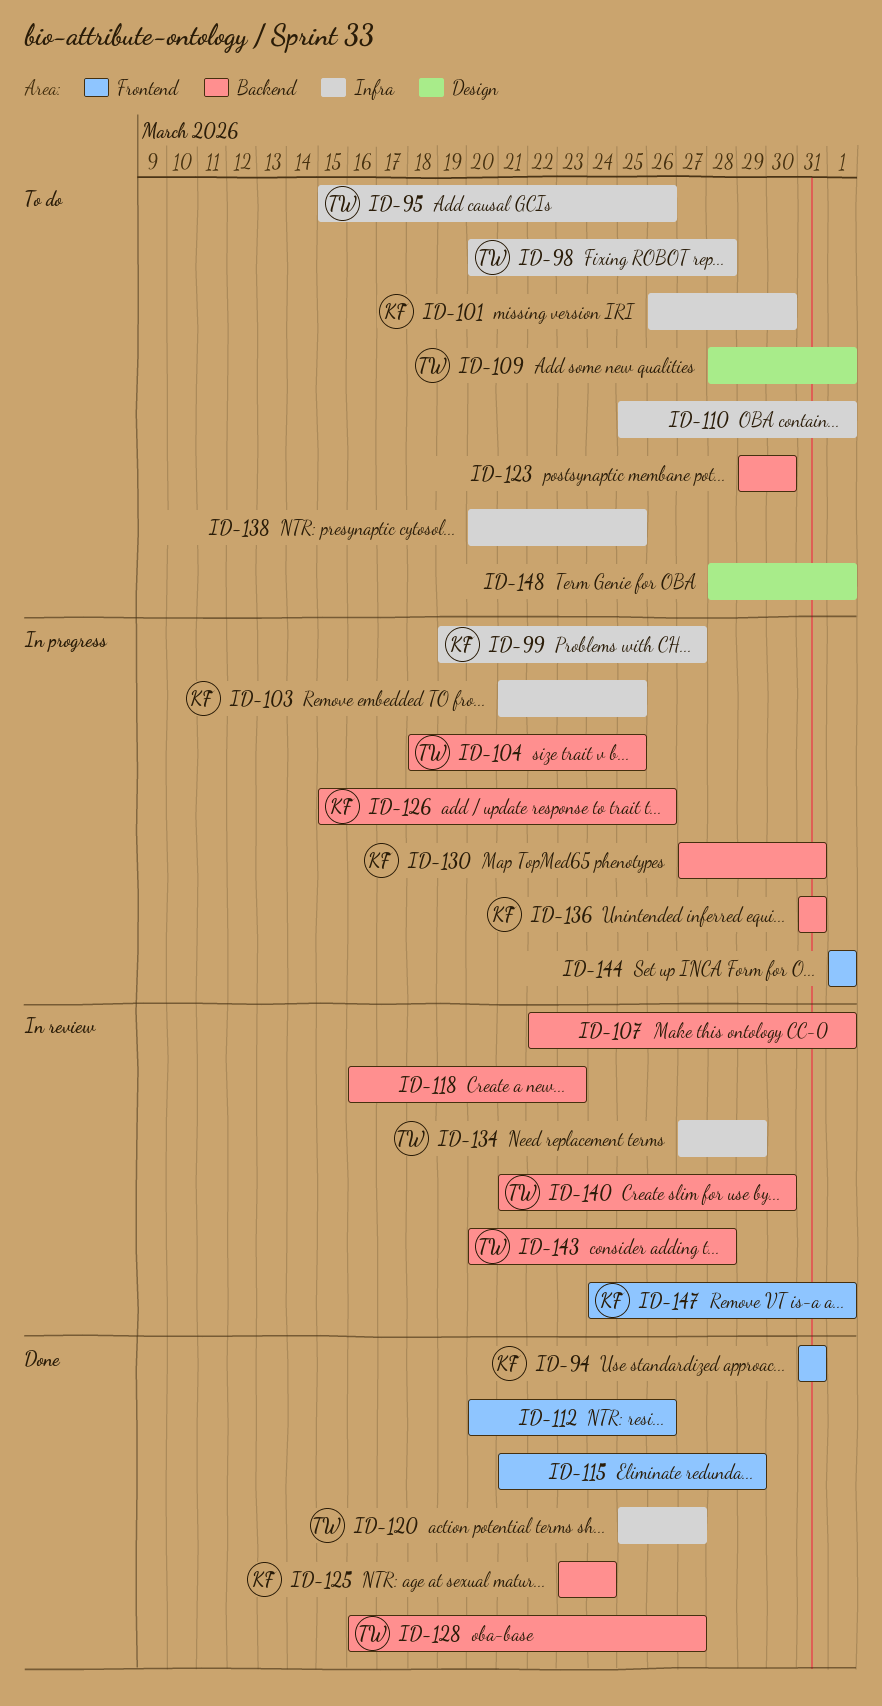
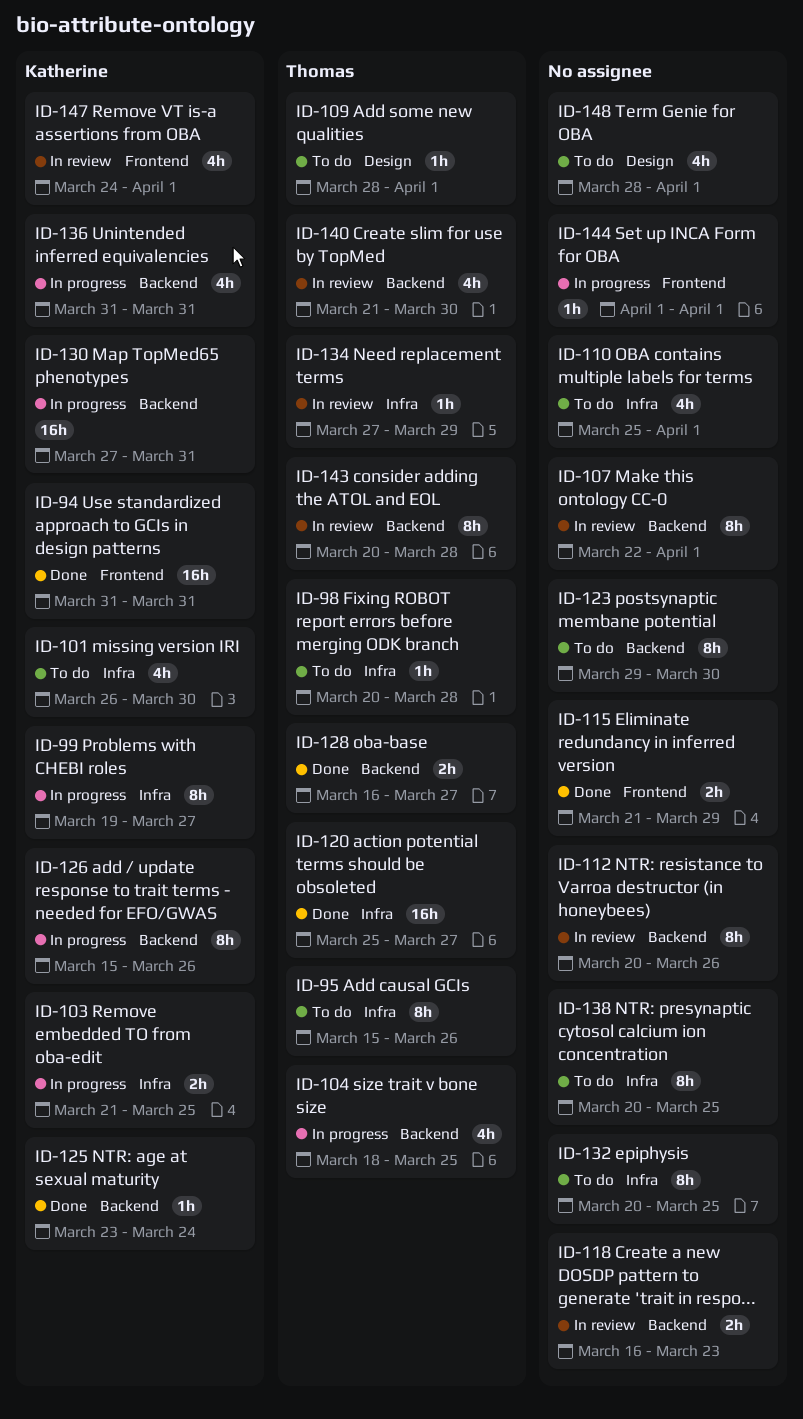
ID-112, status: Done -> In review
ID-112, label: Frontend -> Backend
ID-132: none -> present

